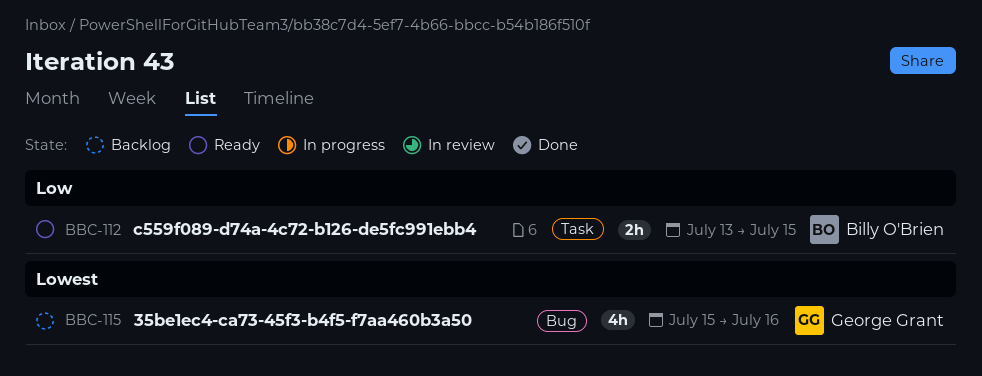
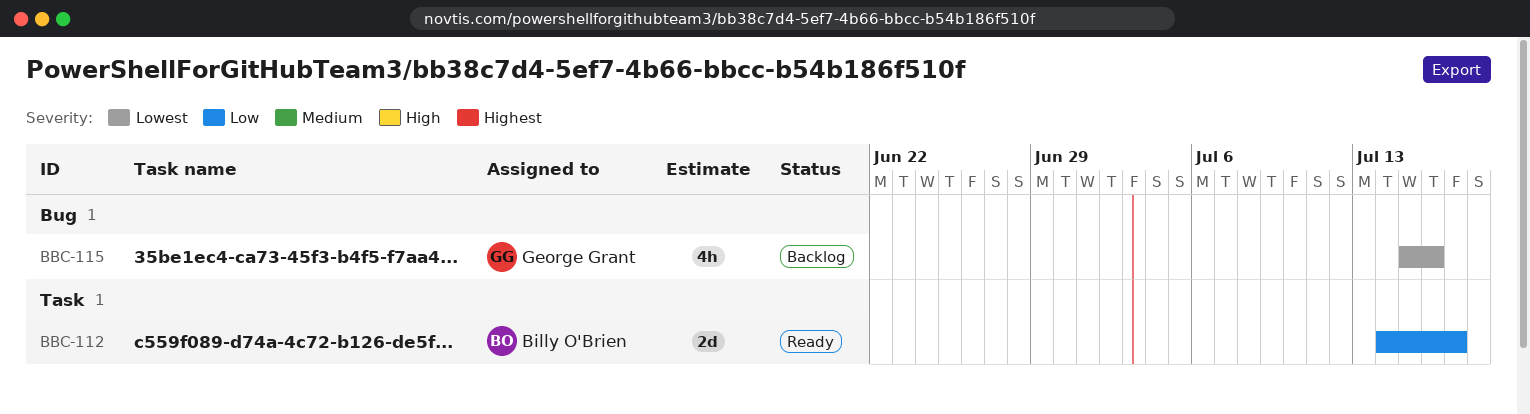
BBC-112, estimate: 2h -> 2d
BBC-112, start: Jul 13 -> Jul 14
BBC-112, due: Jul 15 -> Jul 17

